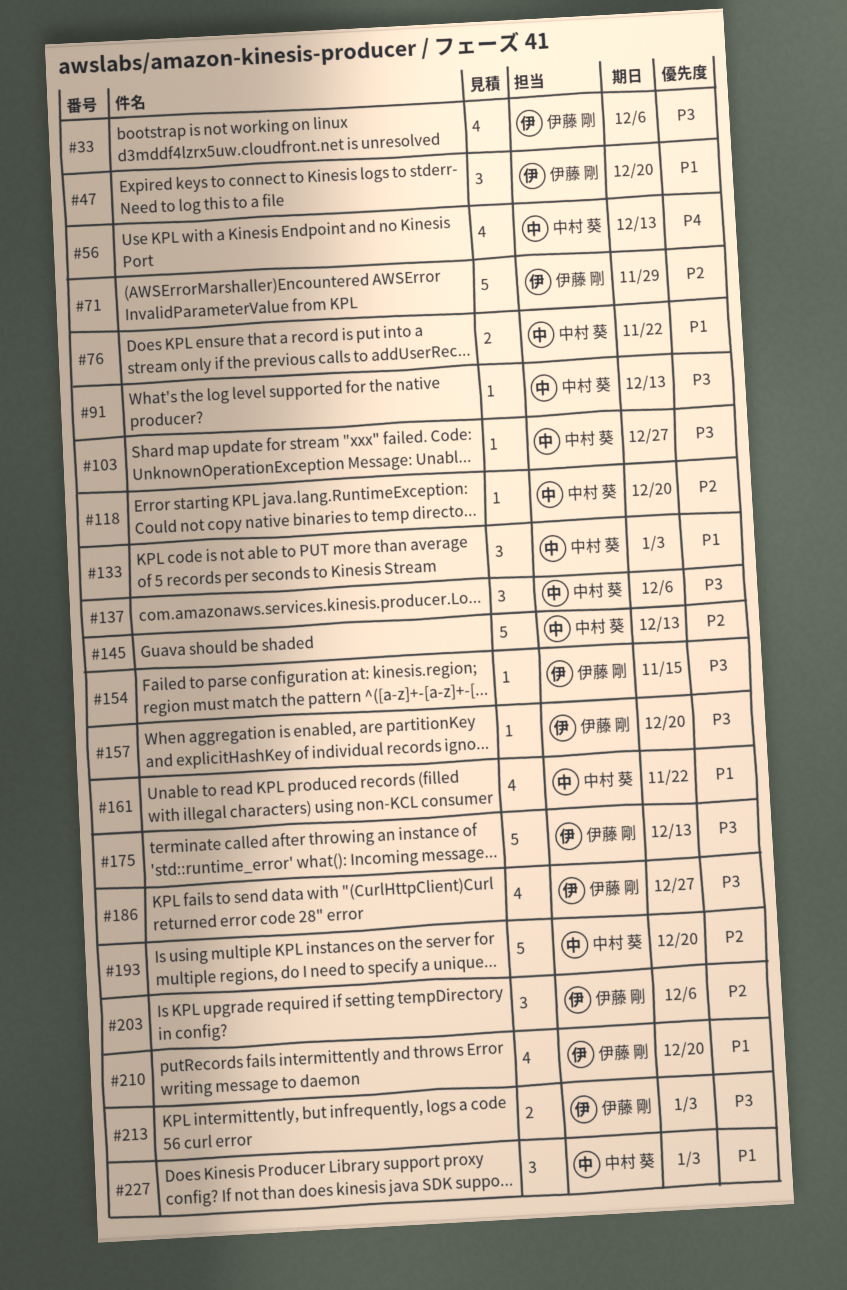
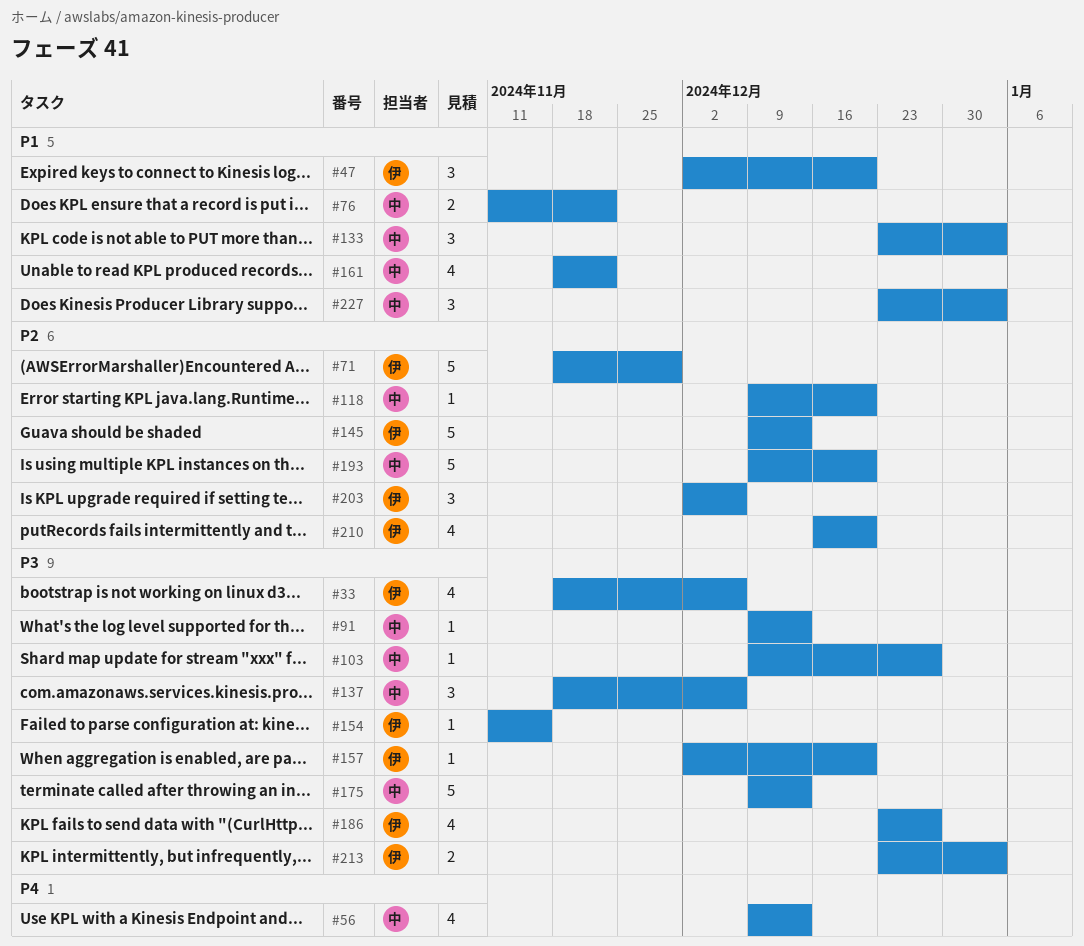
#145, owner: 中村 葵 -> 伊藤 剛
#175, owner: 伊藤 剛 -> 中村 葵
#210, priority: P1 -> P2

